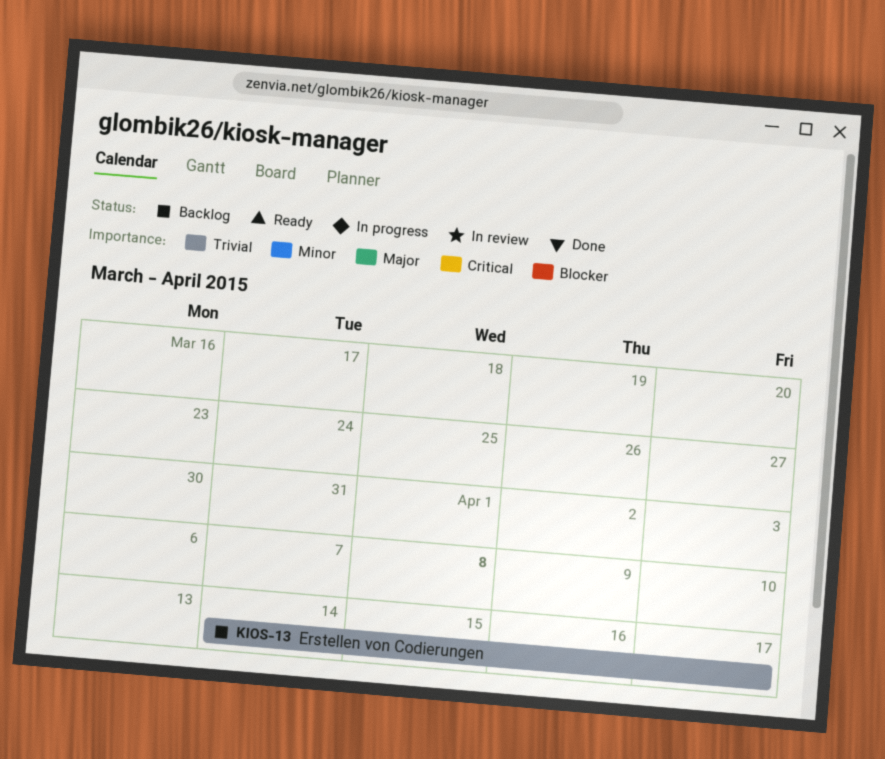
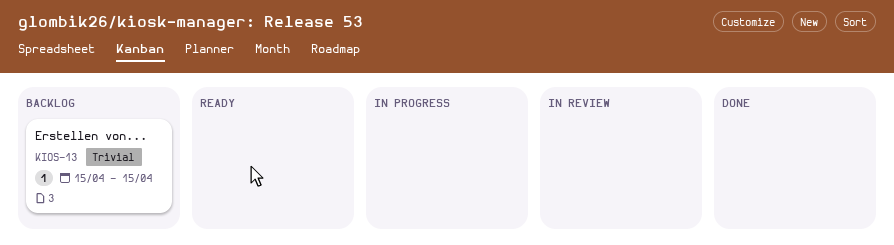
KIOS-13, start: Apr 14 -> Apr 15
KIOS-13, due: Apr 17 -> Apr 15

